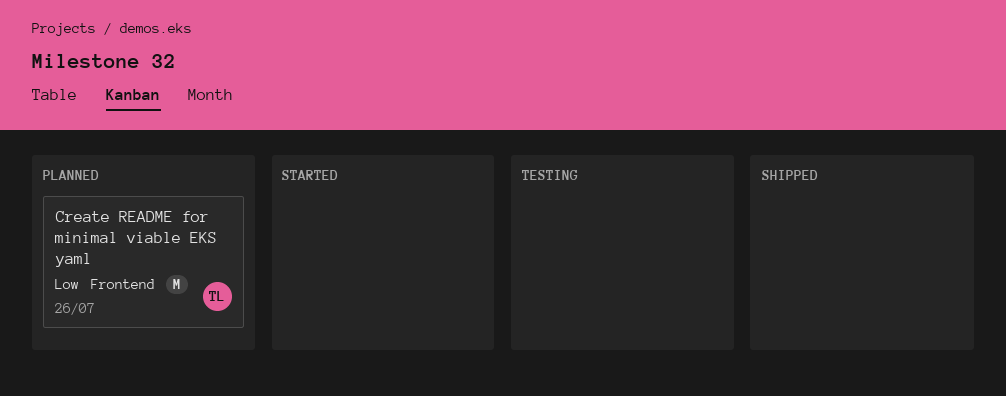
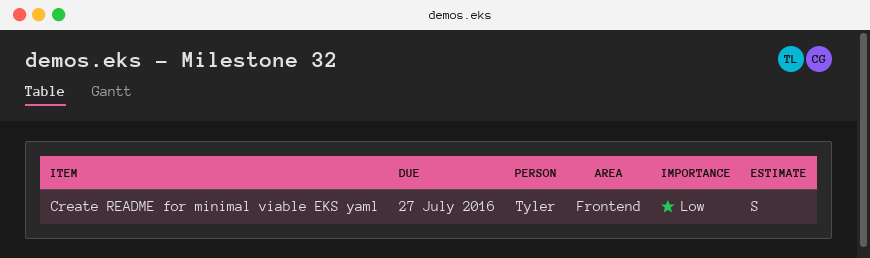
Create README for minimal viable EKS yaml, estimate: M -> S
Create README for minimal viable EKS yaml, due: Jul 26 -> Jul 27

